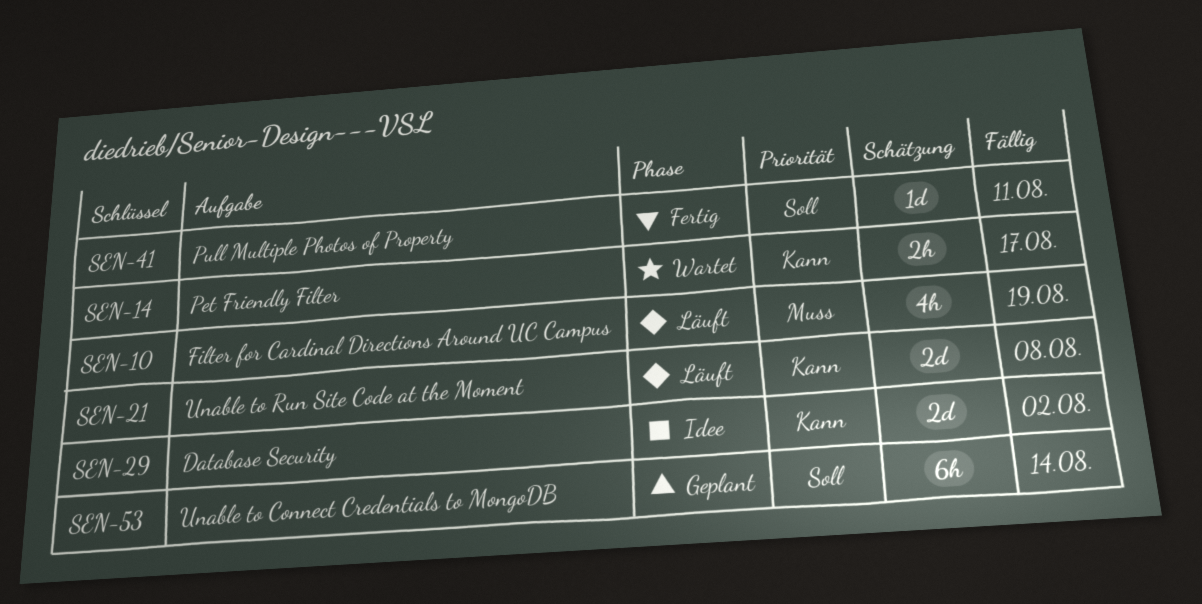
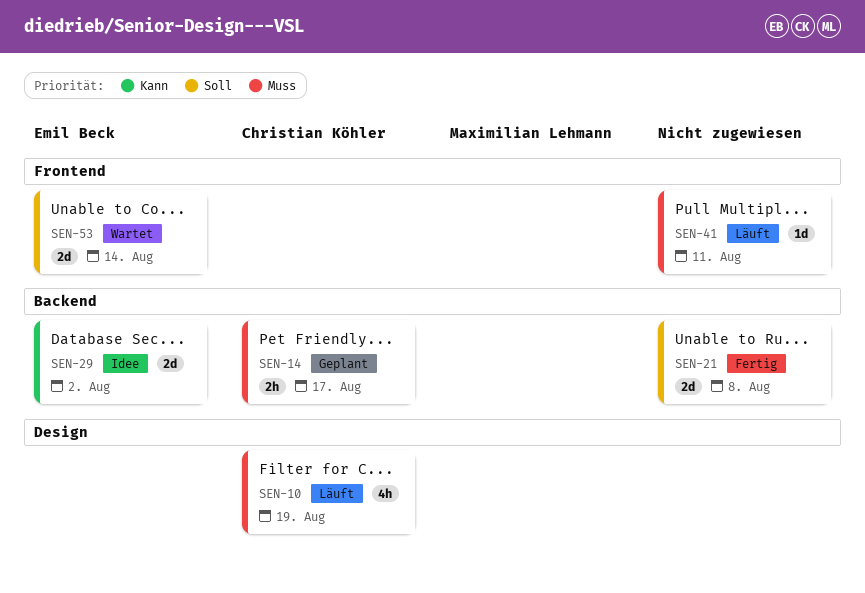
SEN-14, status: Wartet -> Geplant
SEN-14, priority: Kann -> Muss
SEN-21, status: Läuft -> Fertig
SEN-21, priority: Kann -> Soll
SEN-41, status: Fertig -> Läuft
SEN-41, priority: Soll -> Muss
SEN-53, status: Geplant -> Wartet
SEN-53, estimate: 6h -> 2d

